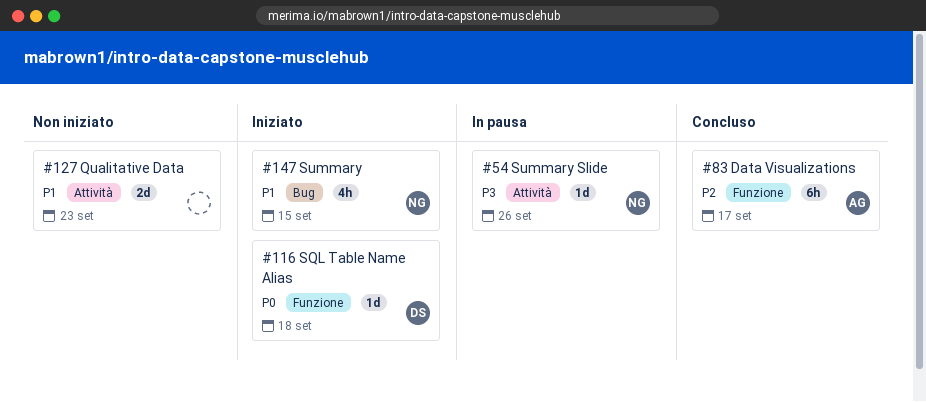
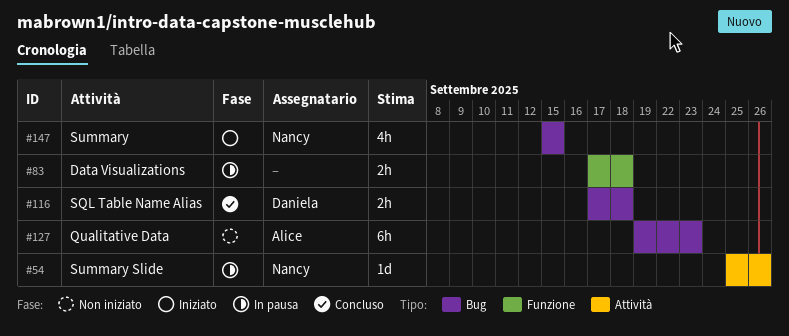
#83, status: Concluso -> In pausa
#83, owner: Alice -> none
#83, estimate: 6h -> 2h
#83, due: Sep 17 -> Sep 18
#116, status: Iniziato -> Concluso
#116, label: Funzione -> Bug
#116, estimate: 1d -> 2h
#127, owner: none -> Alice
#127, label: Attività -> Bug
#127, estimate: 2d -> 6h

